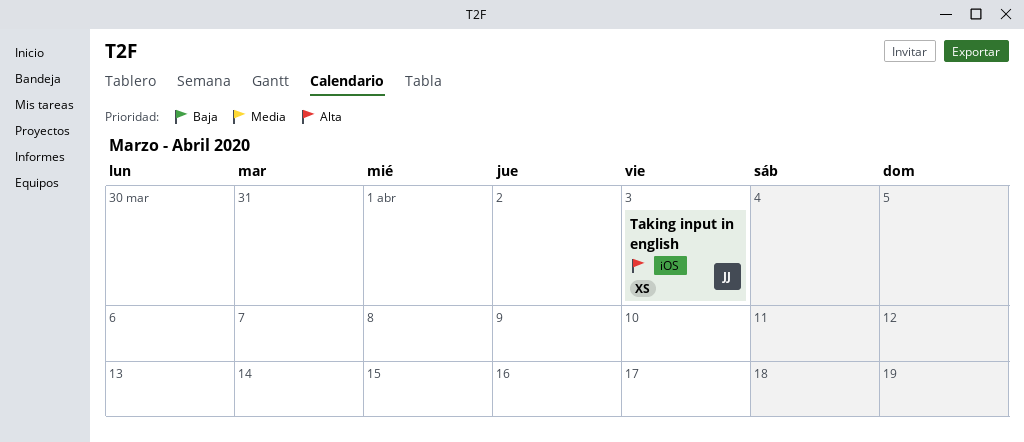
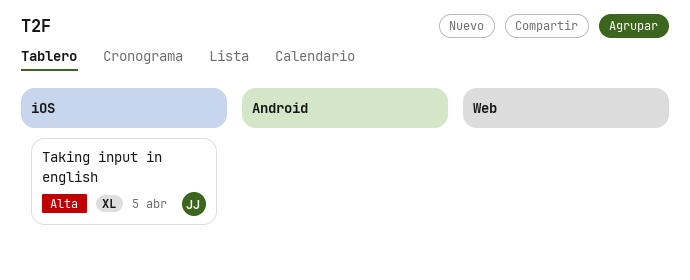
Taking input in english, estimate: XS -> XL
Taking input in english, due: Apr 3 -> Apr 5

